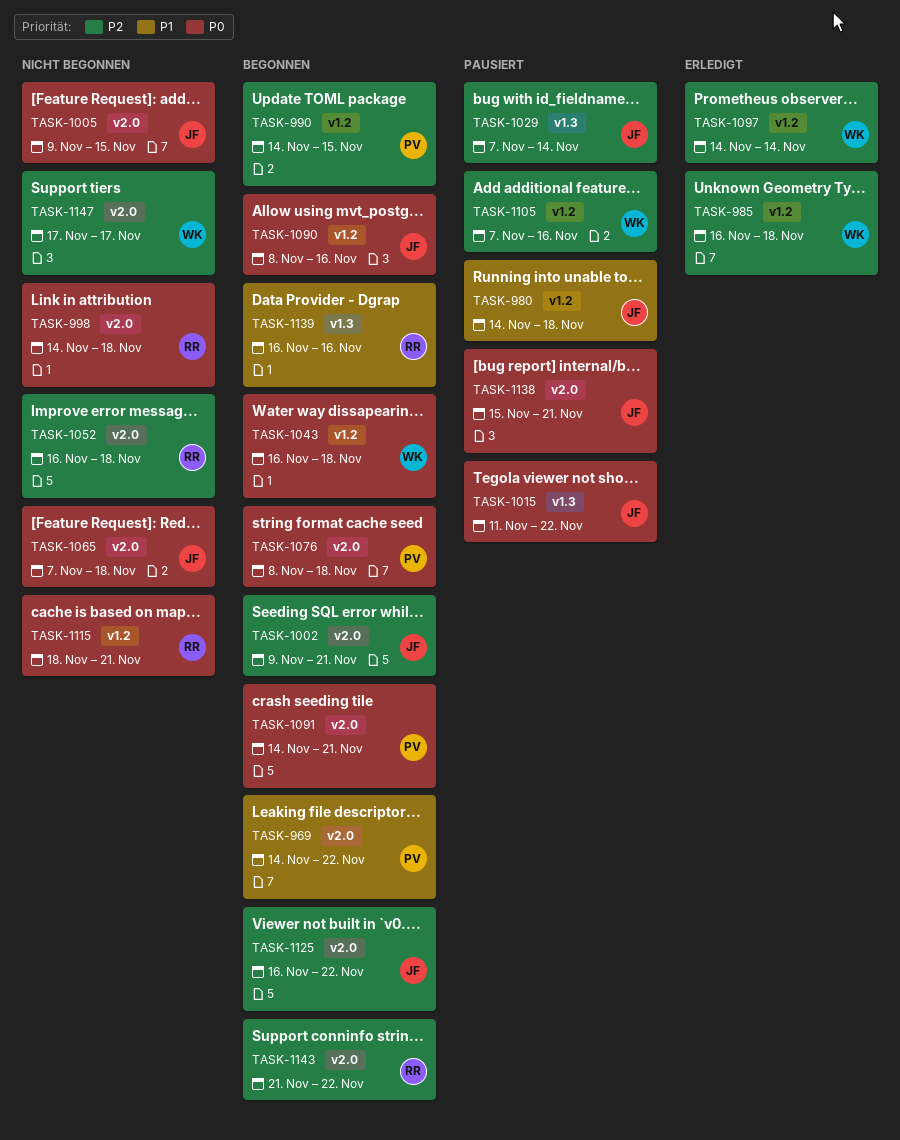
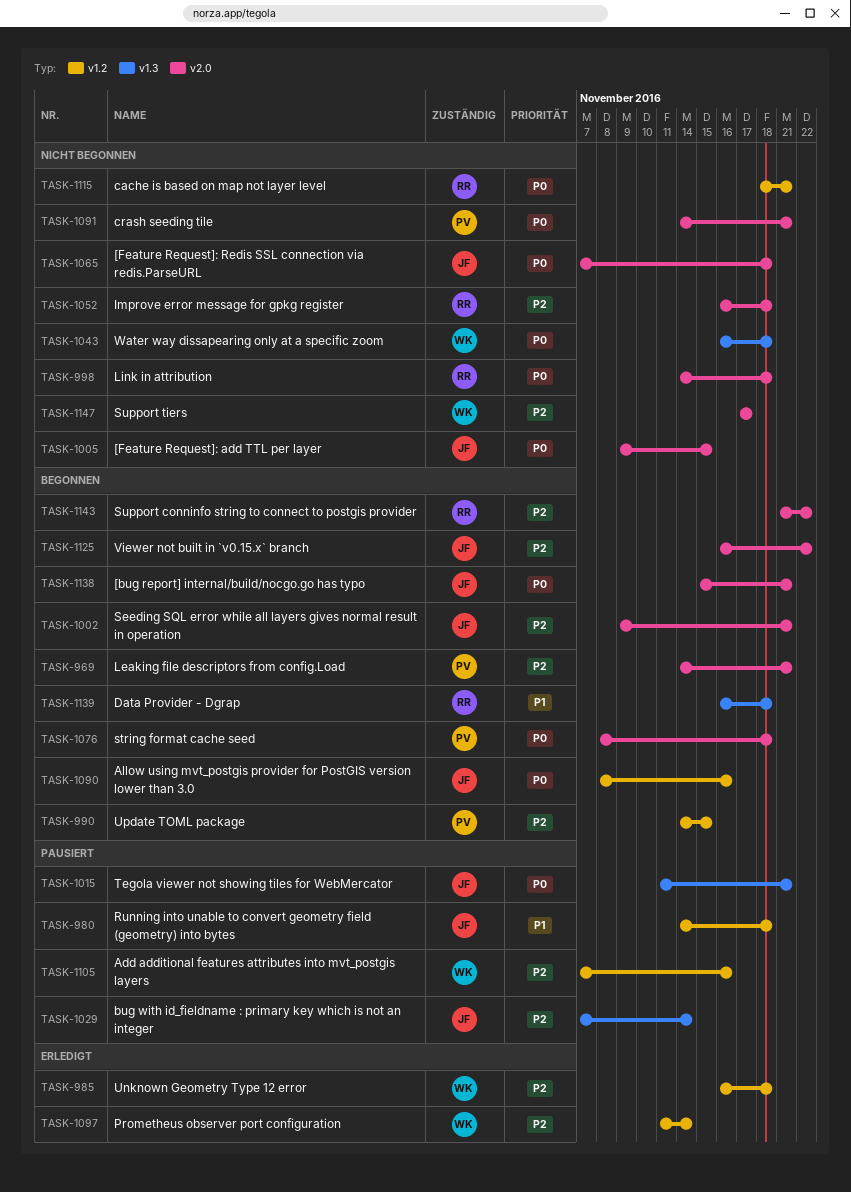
TASK-969, priority: P1 -> P2
TASK-969, due: Nov 22 -> Nov 21
TASK-1015, due: Nov 22 -> Nov 21
TASK-1043, status: Begonnen -> Nicht begonnen
TASK-1043, label: v1.2 -> v1.3
TASK-1091, status: Begonnen -> Nicht begonnen
TASK-1097, start: Nov 14 -> Nov 11
TASK-1138, status: Pausiert -> Begonnen
TASK-1139, due: Nov 16 -> Nov 18

